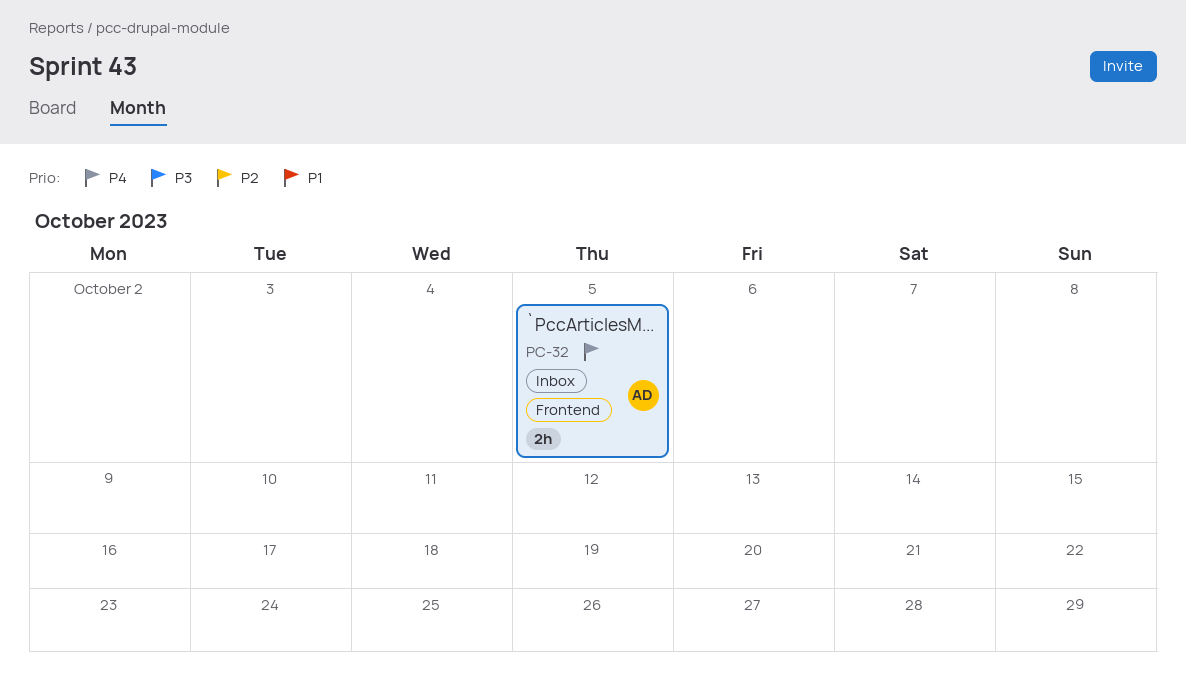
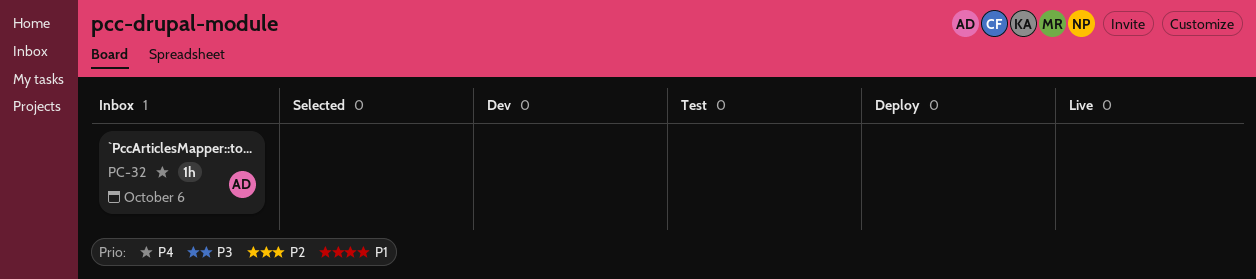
PC-32, estimate: 2h -> 1h
PC-32, due: Oct 5 -> Oct 6

